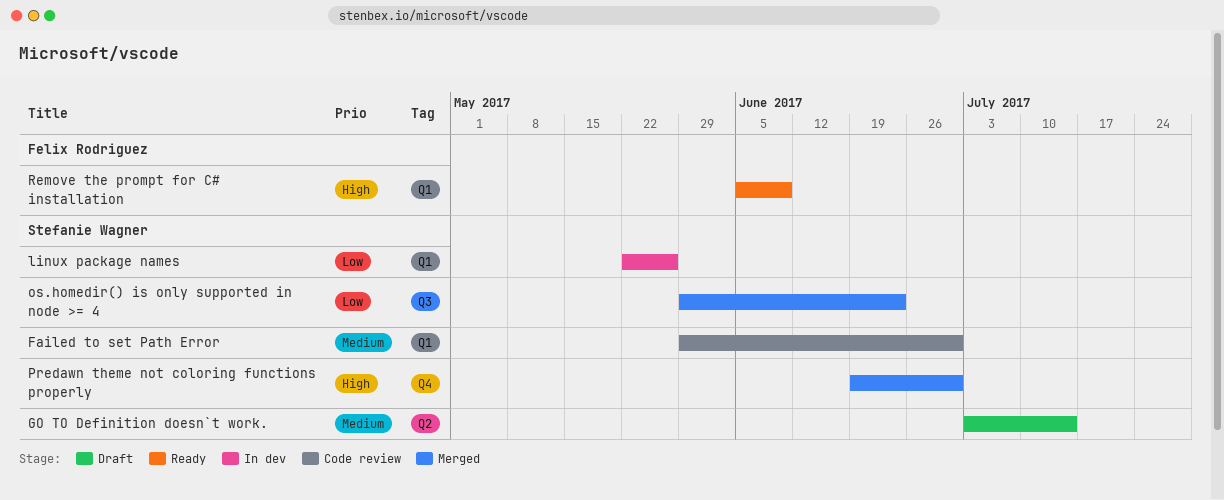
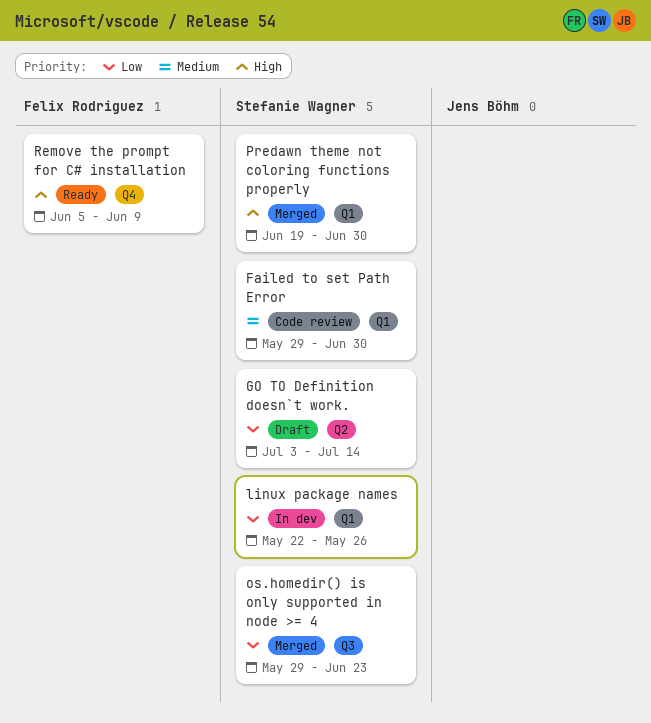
GO TO Definition doesn`t work., priority: Medium -> Low
Predawn theme not coloring functions properly, label: Q4 -> Q1
Remove the prompt for C# installation, label: Q1 -> Q4

